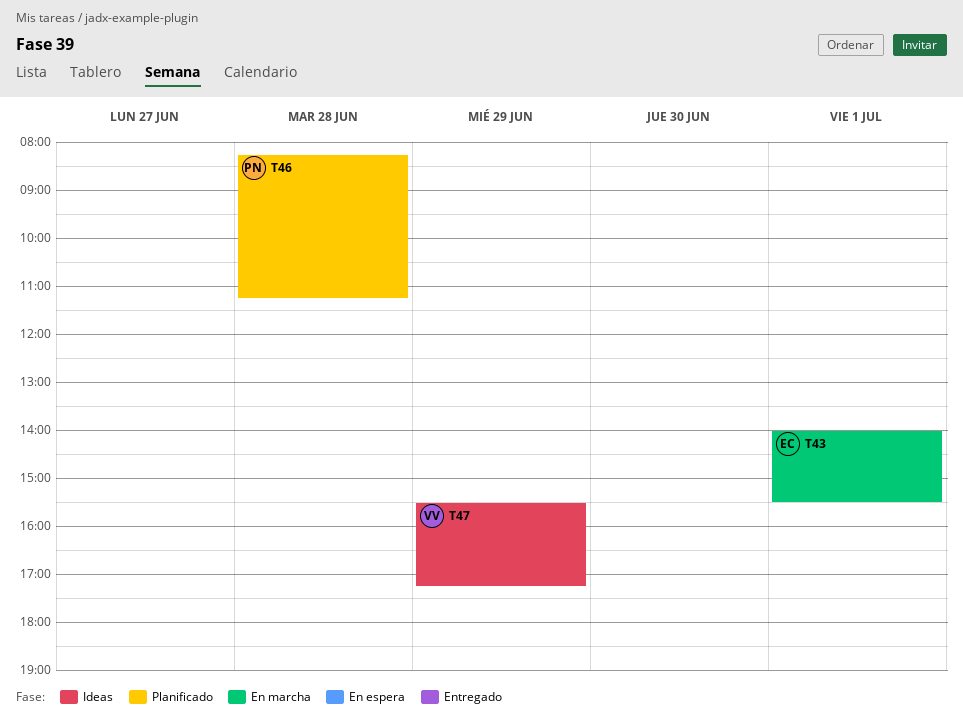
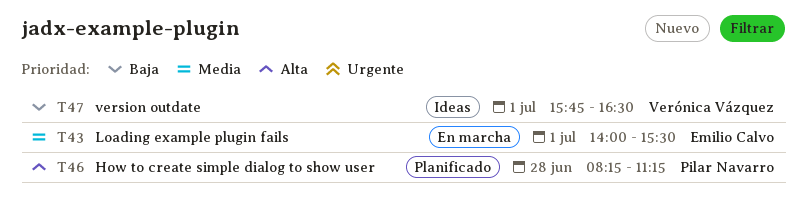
T47, day: Jun 29 -> Jul 1
T47, begins: 15:30 -> 15:45
T47, ends: 17:15 -> 16:30

